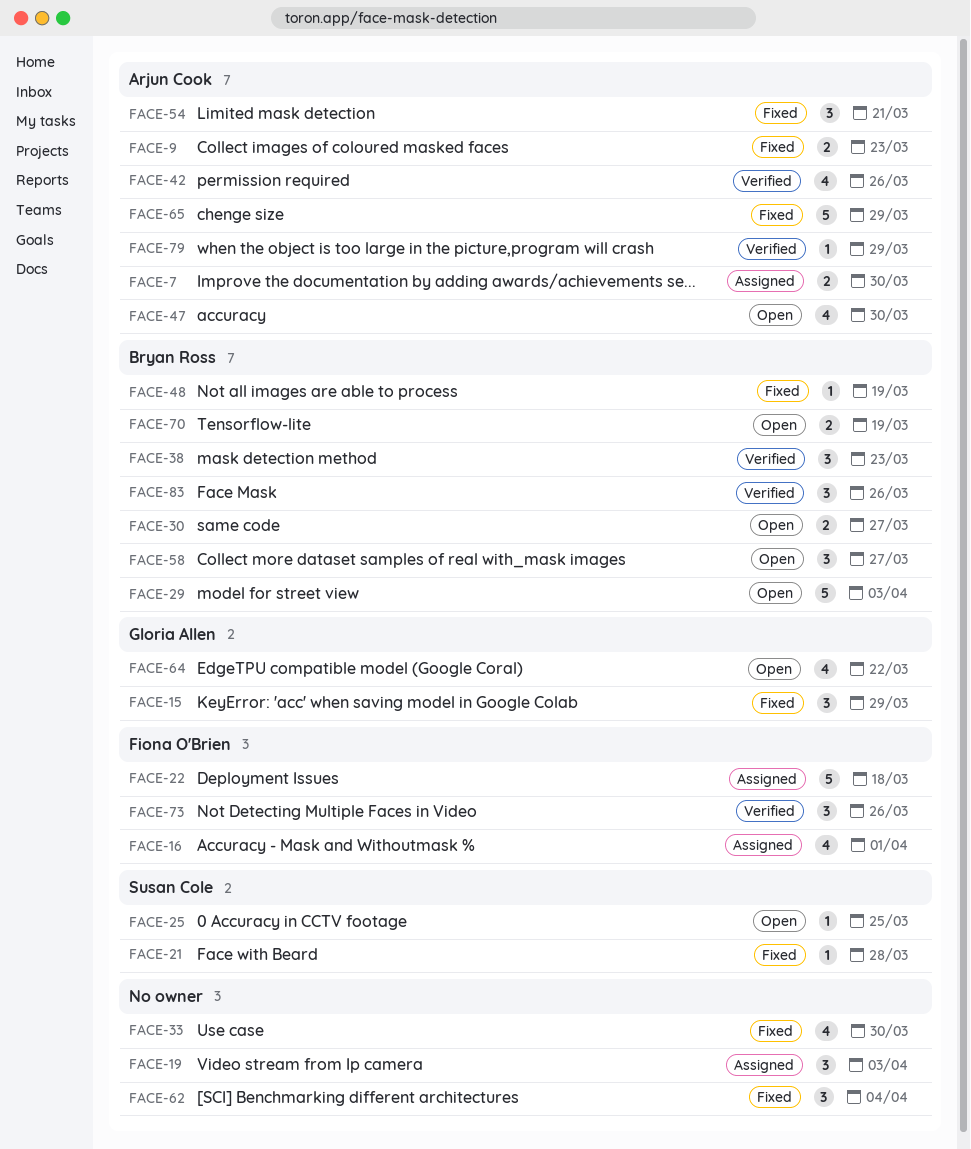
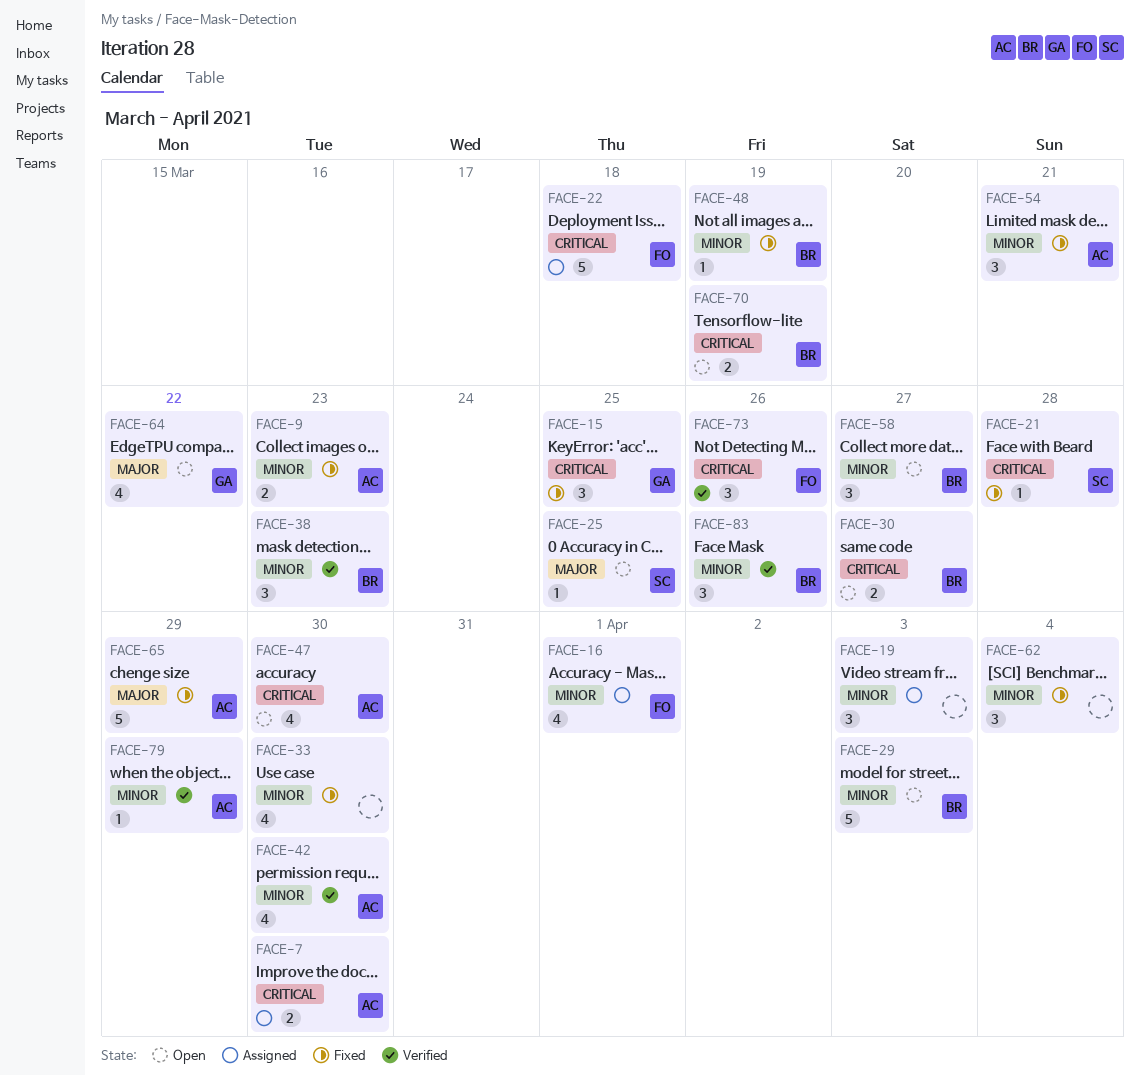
FACE-15, due: Mar 29 -> Mar 25
FACE-42, due: Mar 26 -> Mar 30

